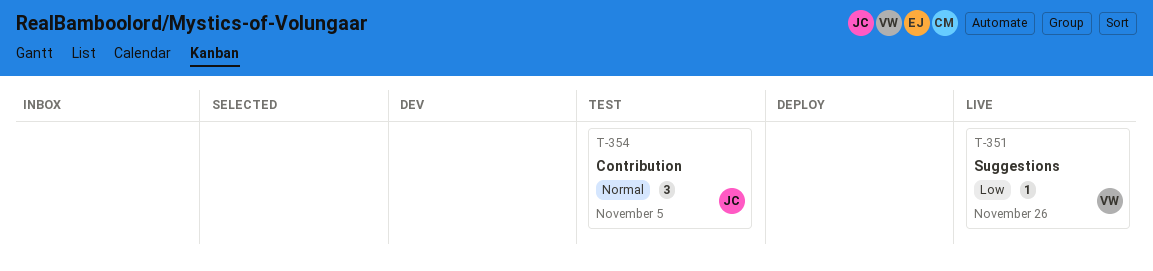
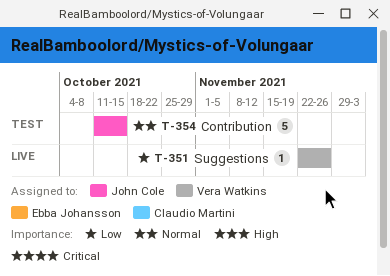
T-354, estimate: 3 -> 5
T-354, due: Nov 5 -> Oct 15

